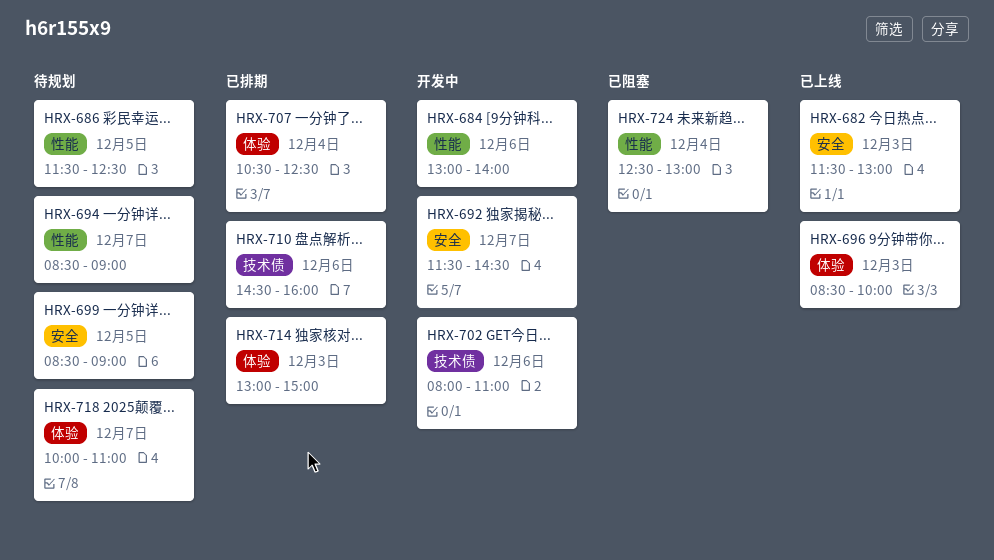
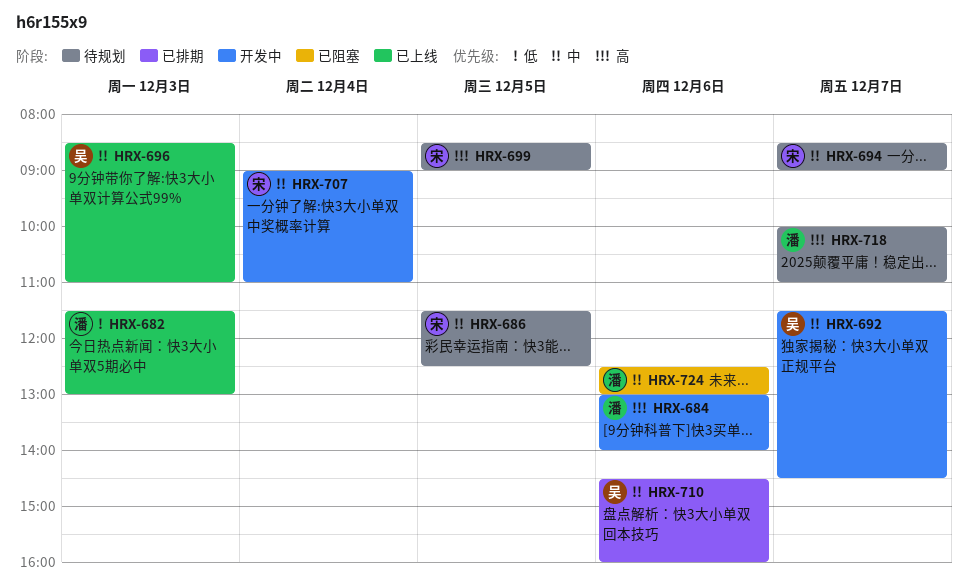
HRX-696, ends: 10:00 -> 11:00
HRX-702: present -> none
HRX-707, status: 已排期 -> 开发中
HRX-707, begins: 10:30 -> 09:00
HRX-707, ends: 12:30 -> 11:00
HRX-714: present -> none
HRX-724, day: Dec 4 -> Dec 6

